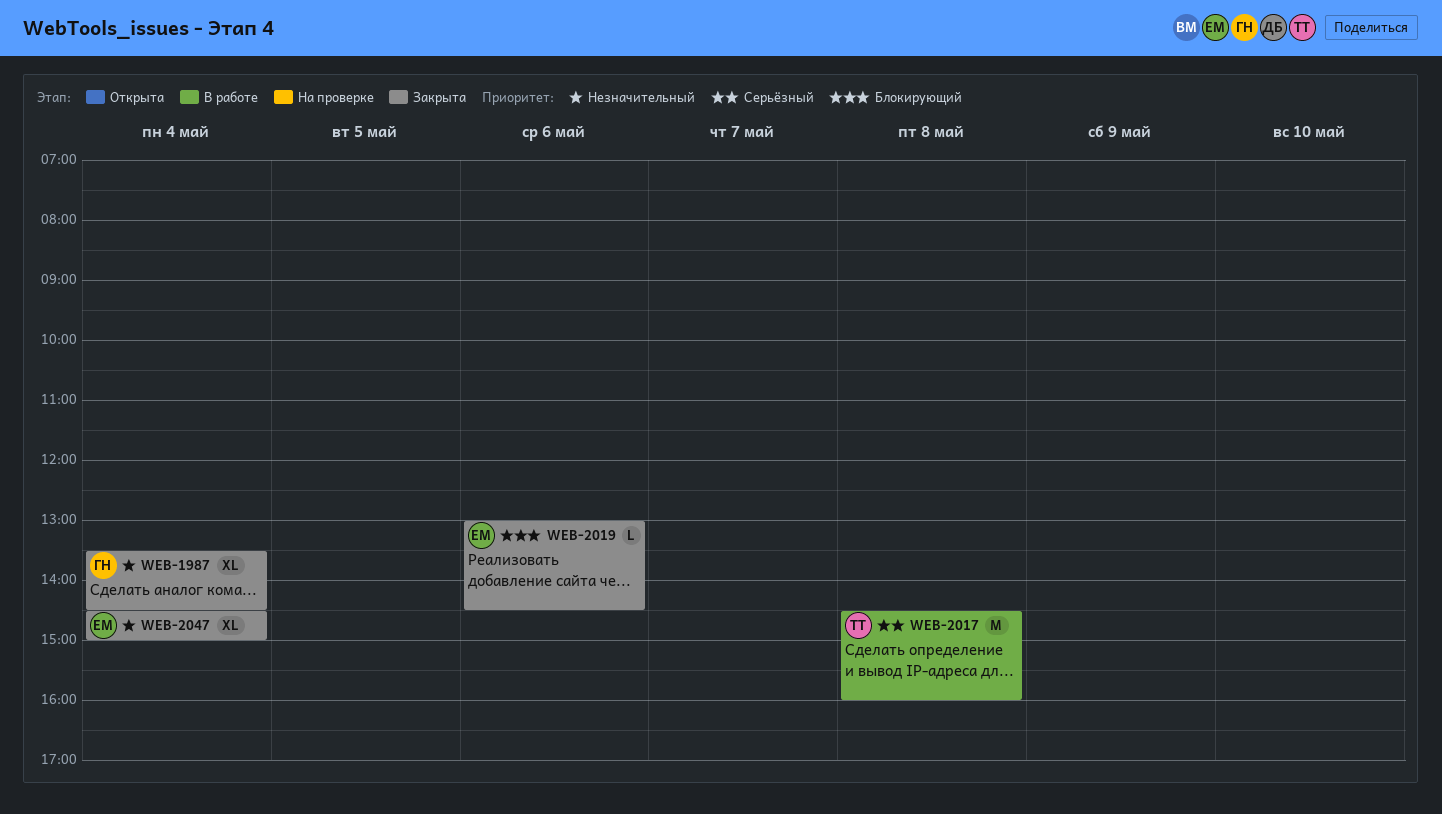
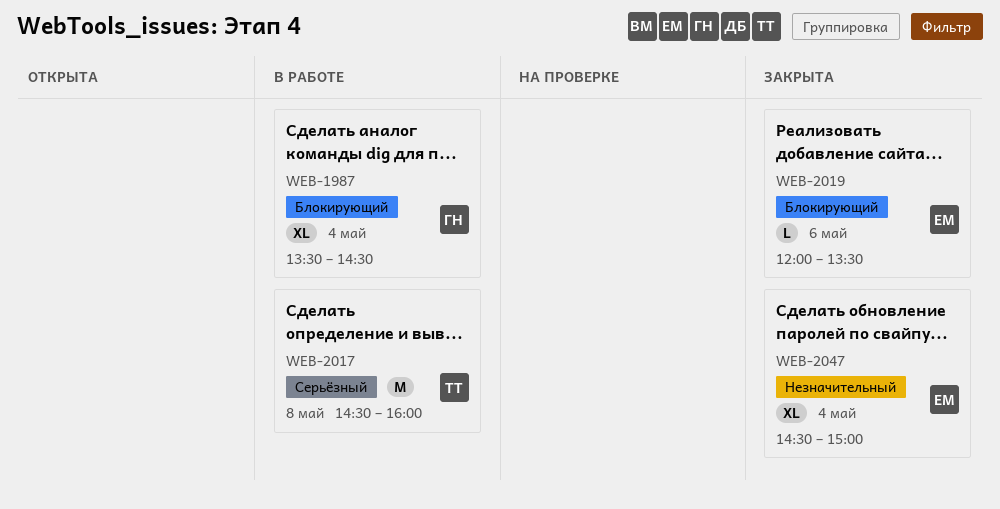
WEB-1987, status: Закрыта -> В работе
WEB-1987, priority: Незначительный -> Блокирующий
WEB-2019, begins: 13:00 -> 12:00
WEB-2019, ends: 14:30 -> 13:30

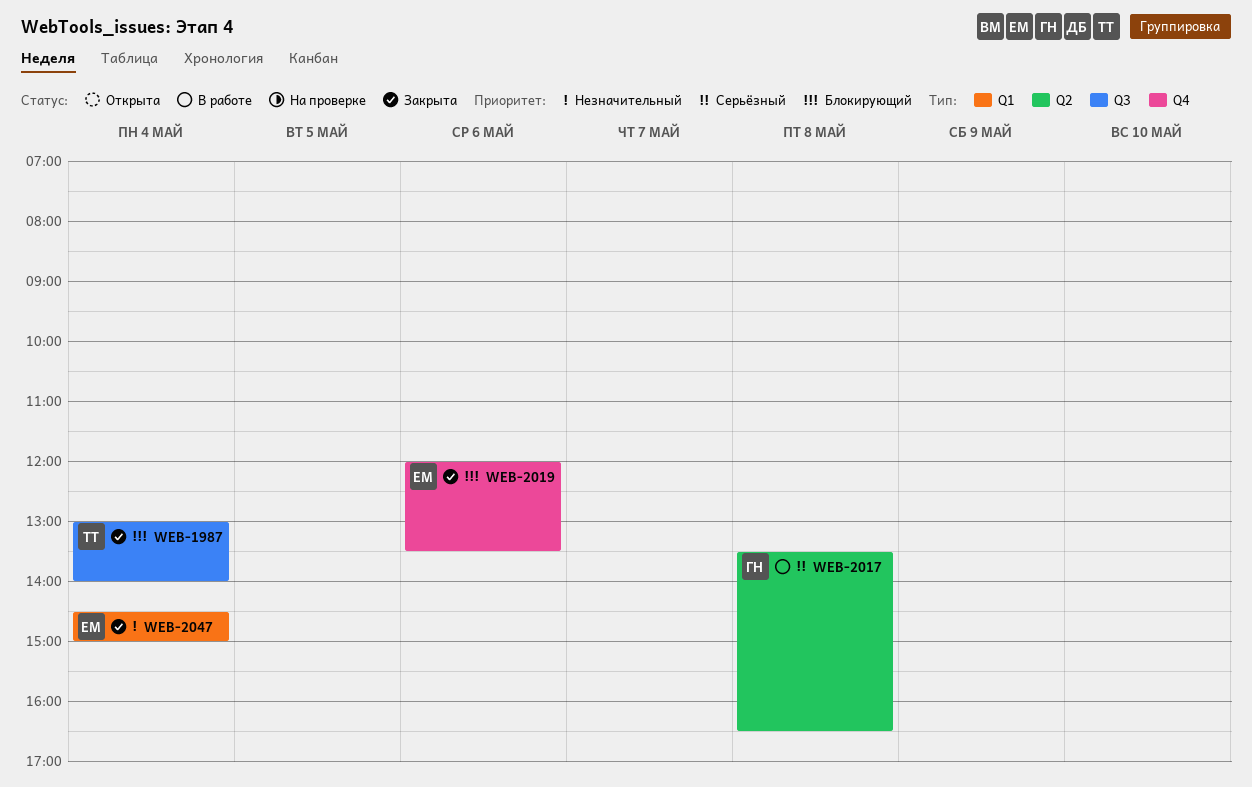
WEB-1987, status: В работе -> Закрыта
WEB-1987, owner: ГН -> ТТ
WEB-1987, begins: 13:30 -> 13:00
WEB-1987, ends: 14:30 -> 14:00
WEB-2017, owner: ТТ -> ГН
WEB-2017, begins: 14:30 -> 13:30
WEB-2017, ends: 16:00 -> 16:30

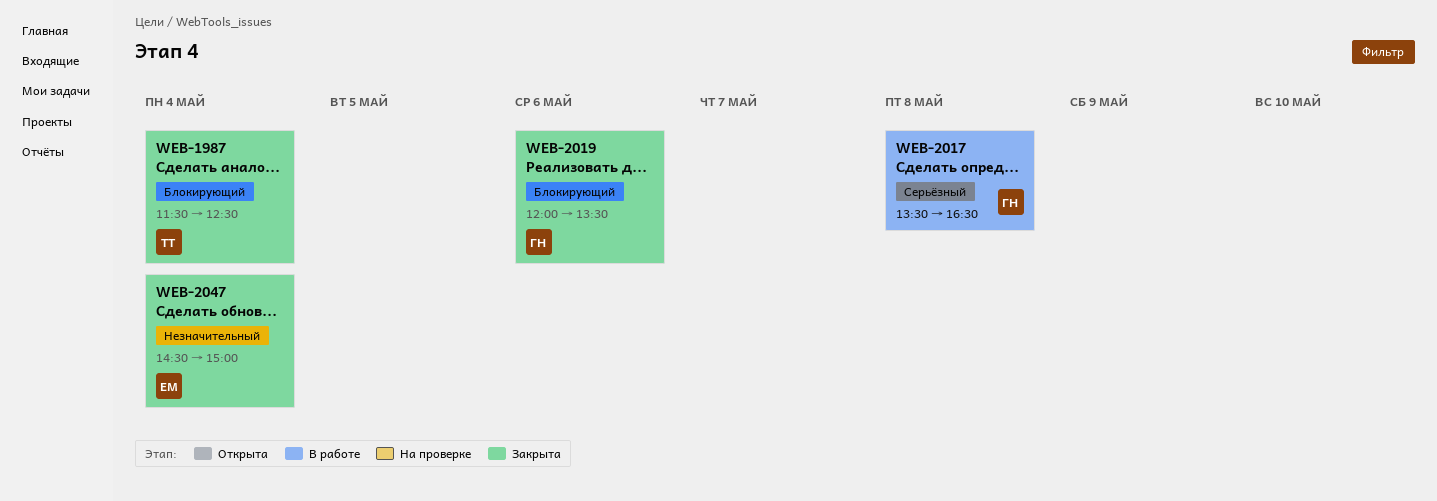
WEB-1987, begins: 13:00 -> 11:30
WEB-1987, ends: 14:00 -> 12:30
WEB-2019, owner: ЕМ -> ГН

